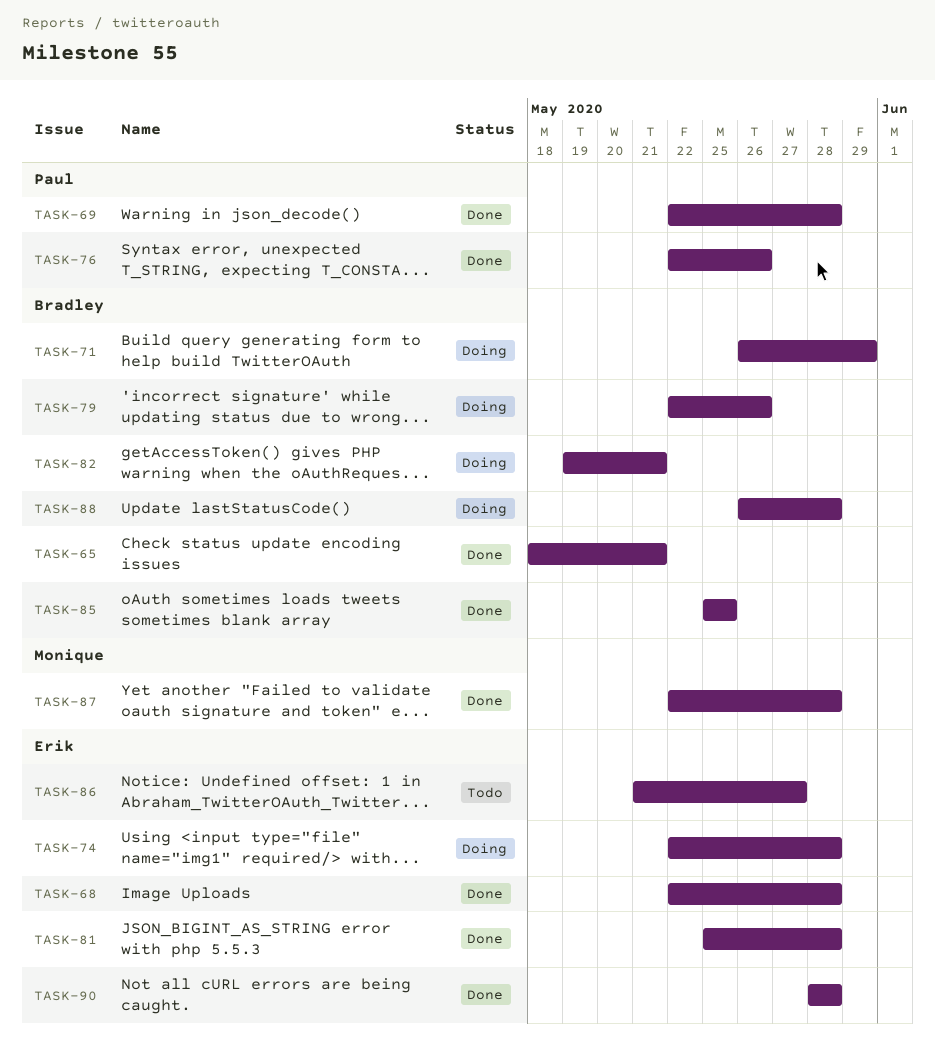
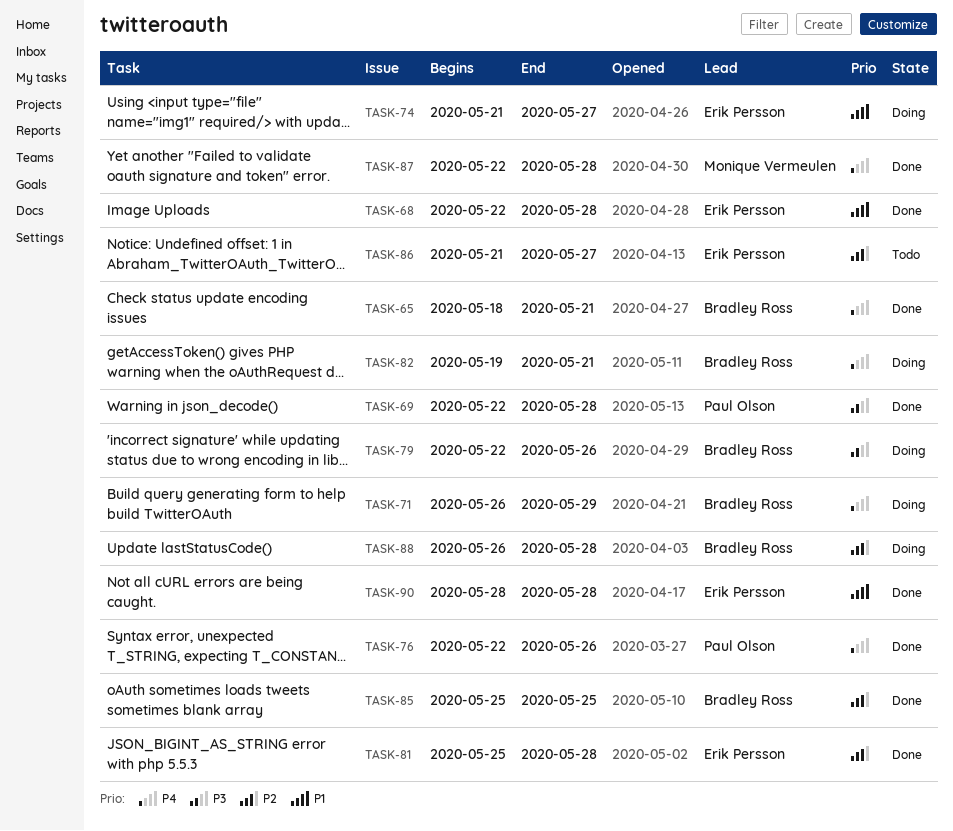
TASK-74, start: May 22 -> May 21
TASK-74, due: May 28 -> May 27

